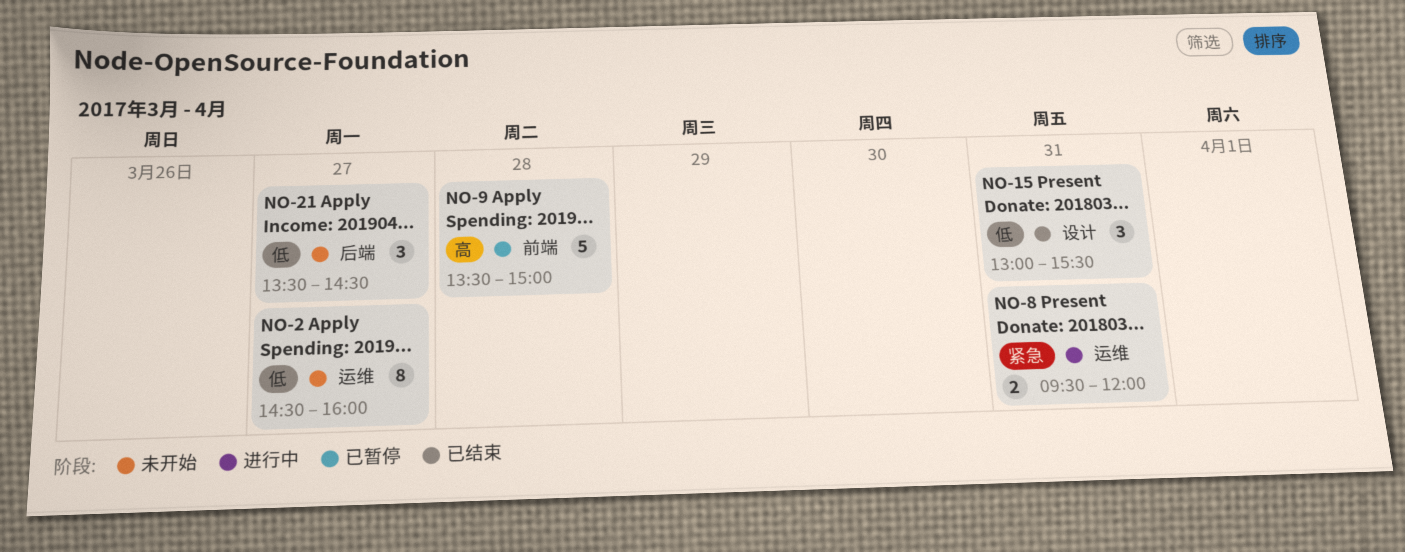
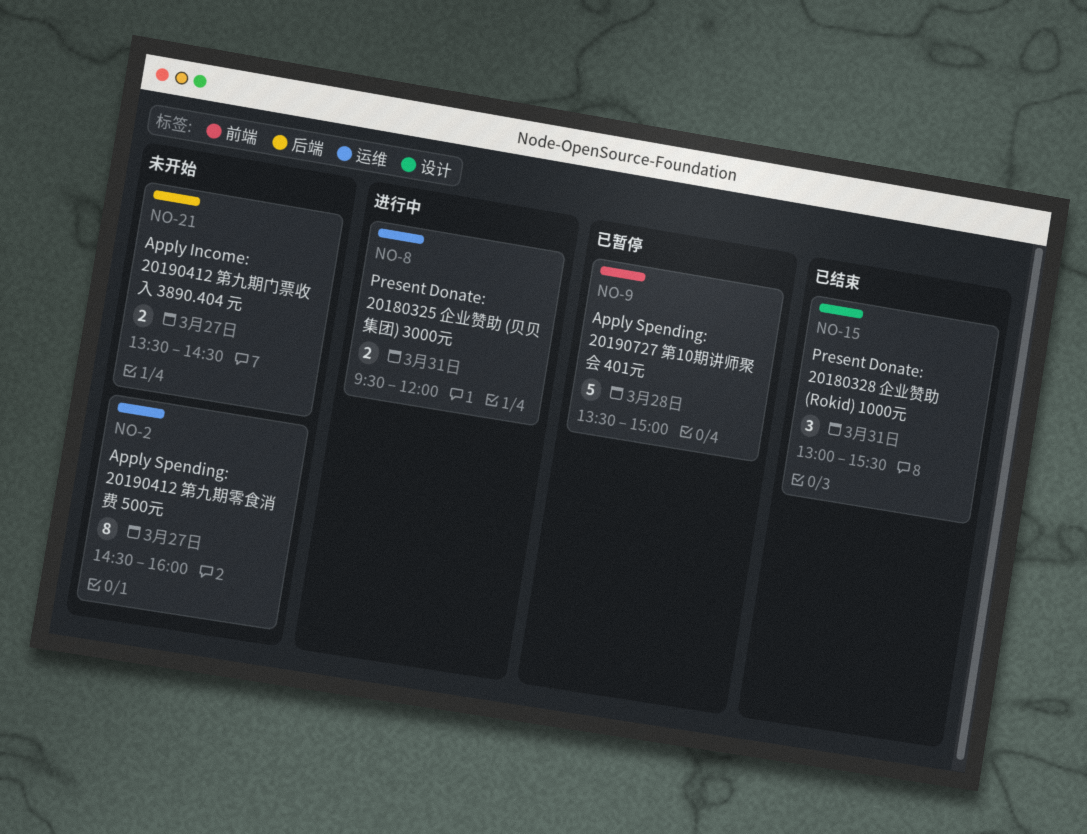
NO-21, estimate: 3 -> 2

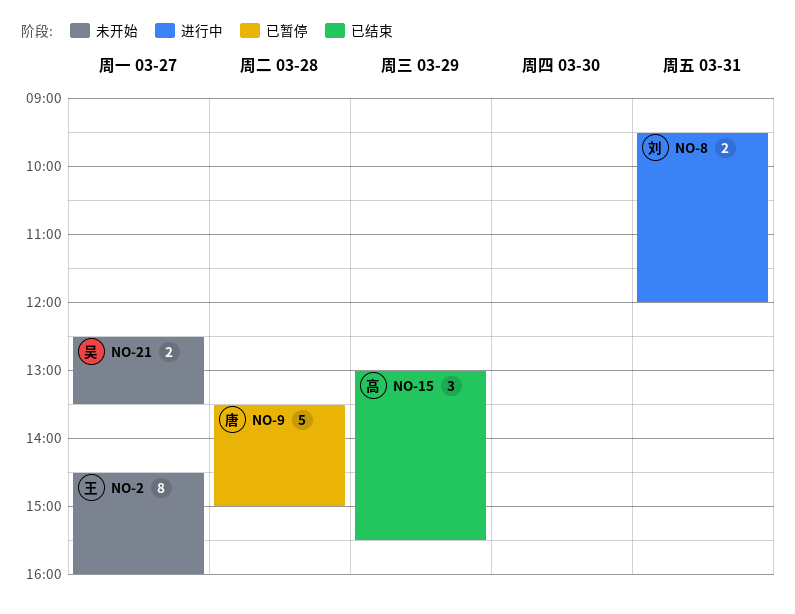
NO-15, day: Mar 31 -> Mar 29
NO-21, begins: 13:30 -> 12:30
NO-21, ends: 14:30 -> 13:30

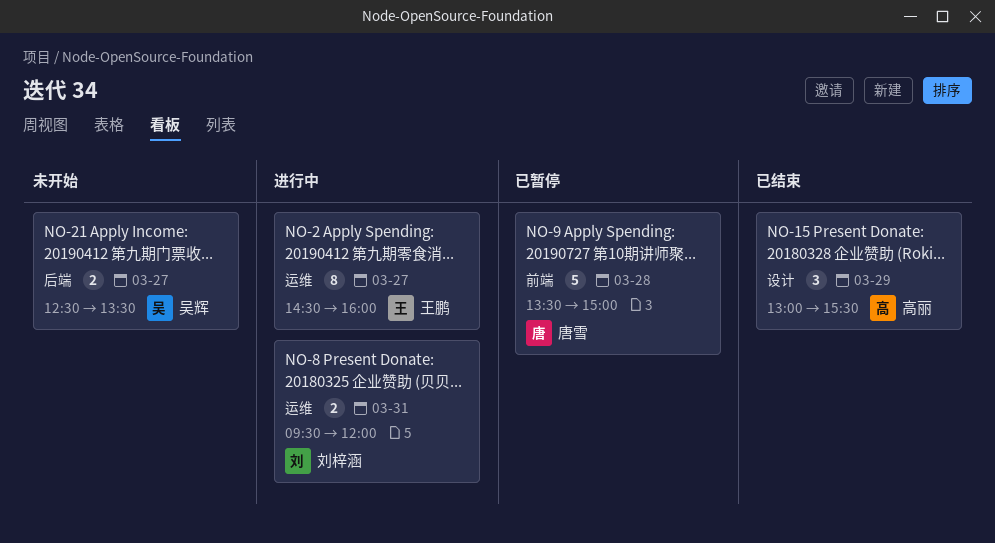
NO-2, status: 未开始 -> 进行中

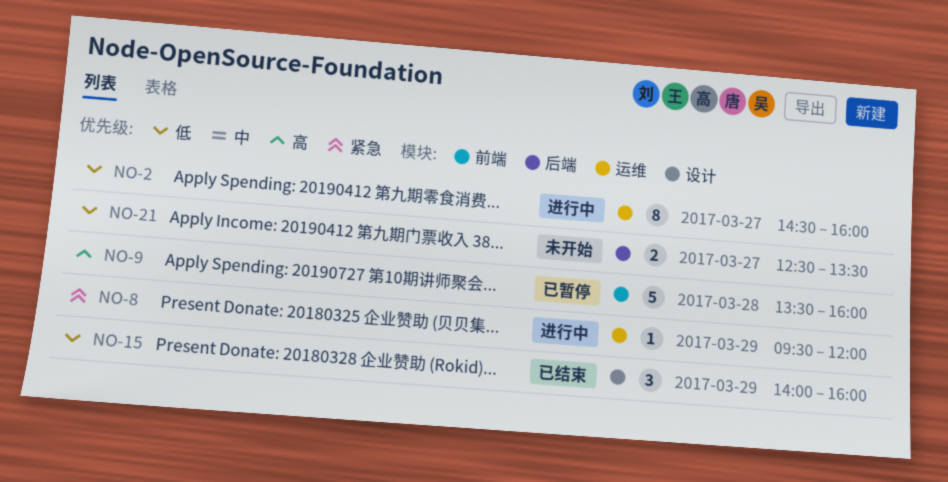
NO-8, estimate: 2 -> 1
NO-8, day: Mar 31 -> Mar 29
NO-9, ends: 15:00 -> 16:00
NO-15, begins: 13:00 -> 14:00
NO-15, ends: 15:30 -> 16:00

